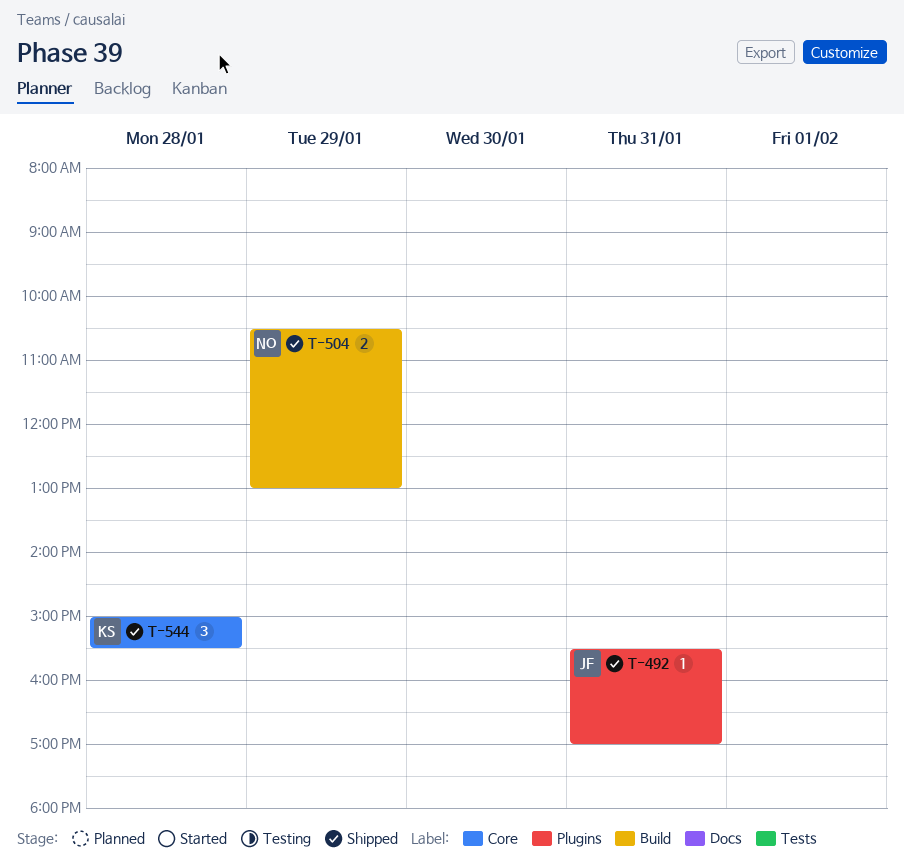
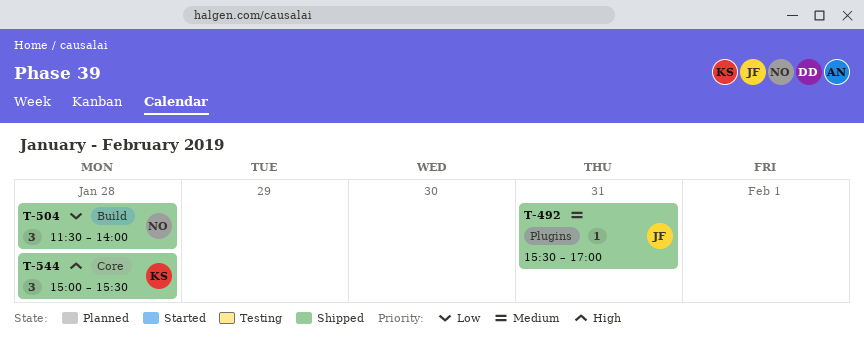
T-504, estimate: 2 -> 3
T-504, day: Jan 29 -> Jan 28
T-504, begins: 10:30 -> 11:30
T-504, ends: 13:00 -> 14:00

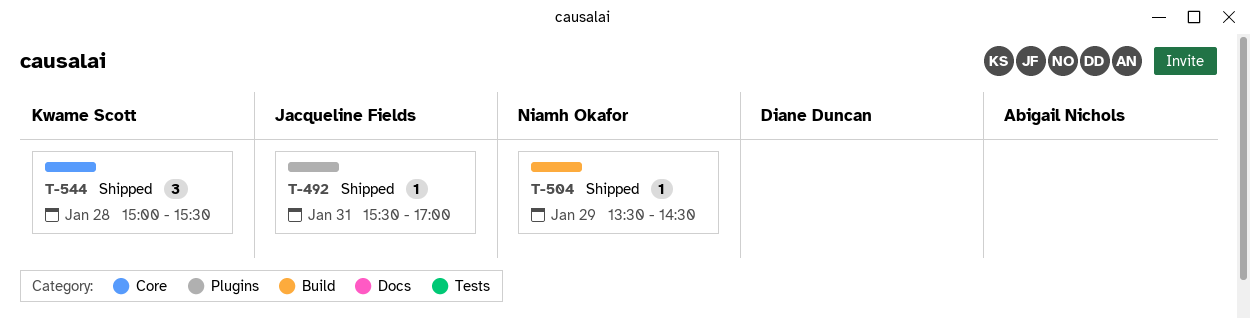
T-504, estimate: 3 -> 1
T-504, day: Jan 28 -> Jan 29
T-504, begins: 11:30 -> 13:30
T-504, ends: 14:00 -> 14:30

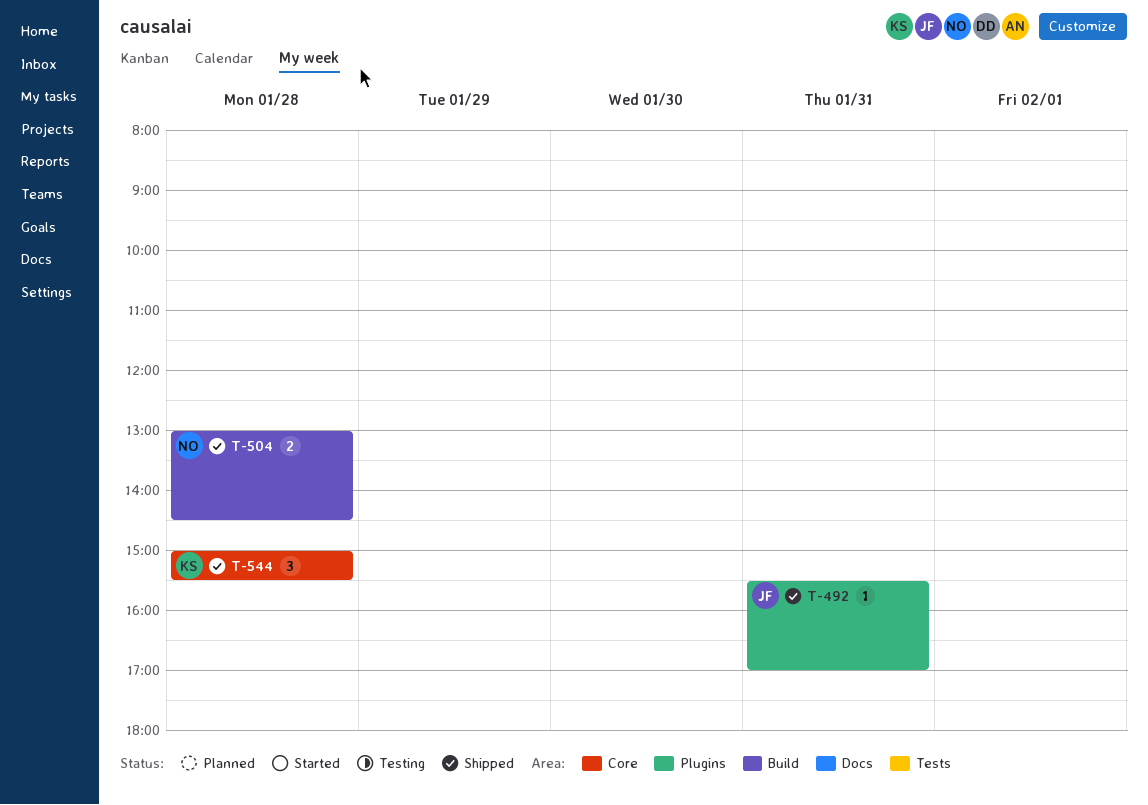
T-504, estimate: 1 -> 2
T-504, day: Jan 29 -> Jan 28
T-504, begins: 13:30 -> 13:00

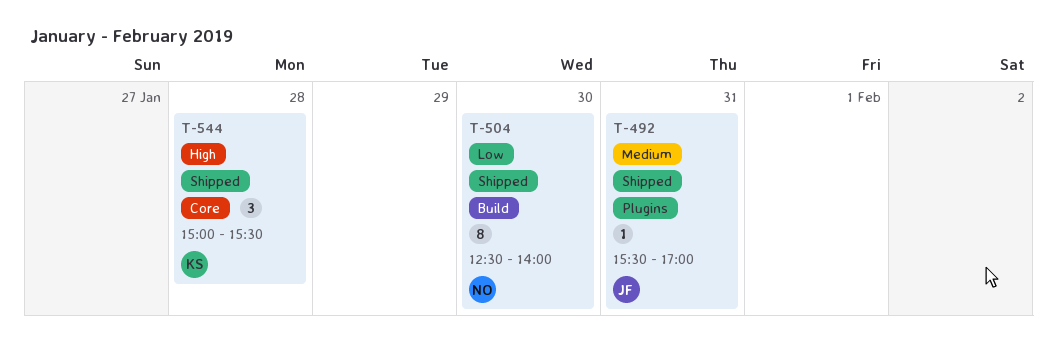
T-504, estimate: 2 -> 8
T-504, day: Jan 28 -> Jan 30
T-504, begins: 13:00 -> 12:30
T-504, ends: 14:30 -> 14:00

